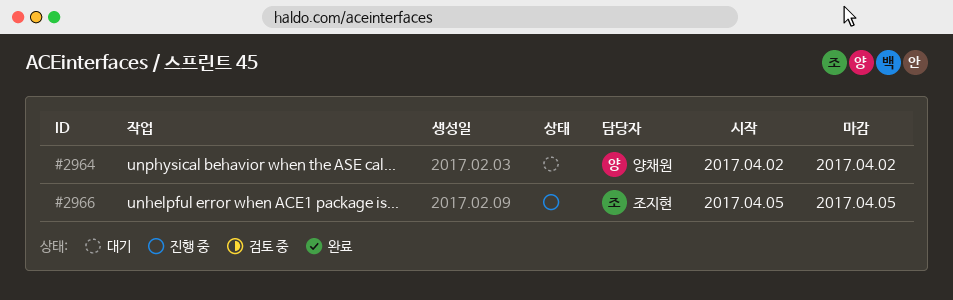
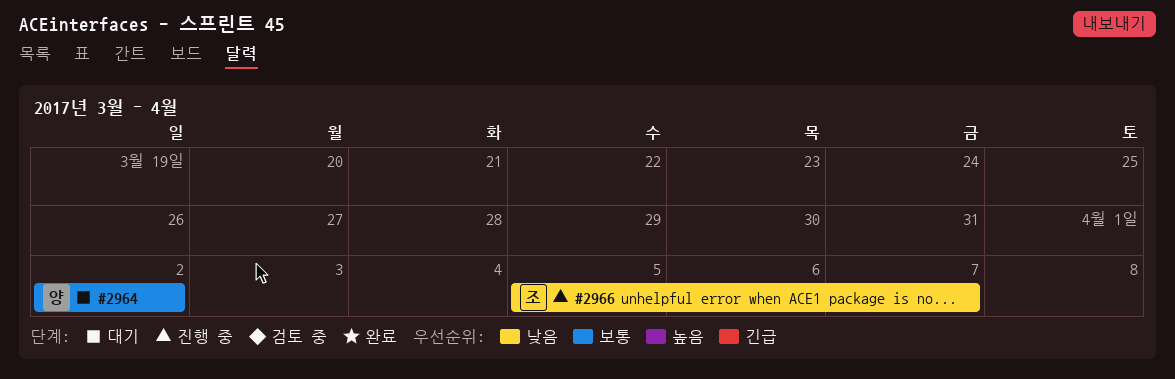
#2966, due: Apr 5 -> Apr 7

